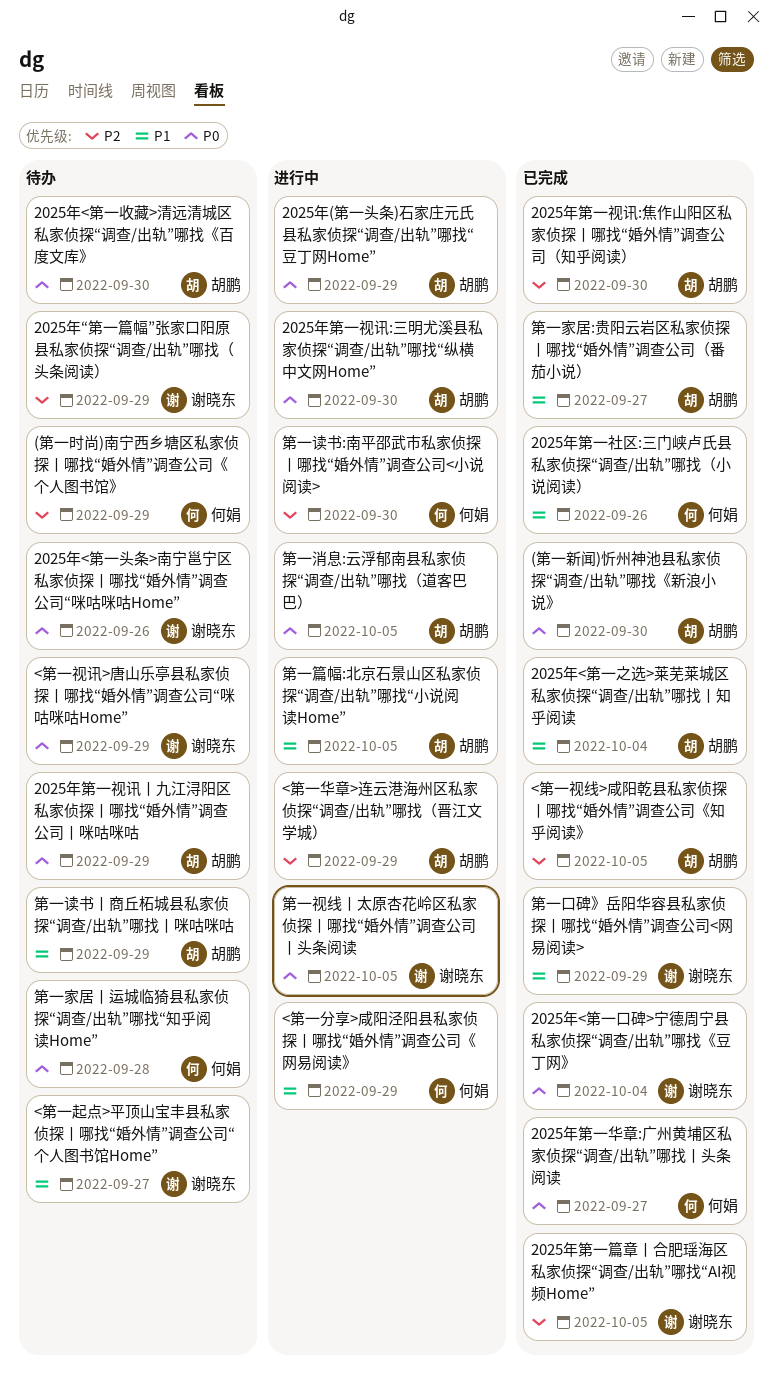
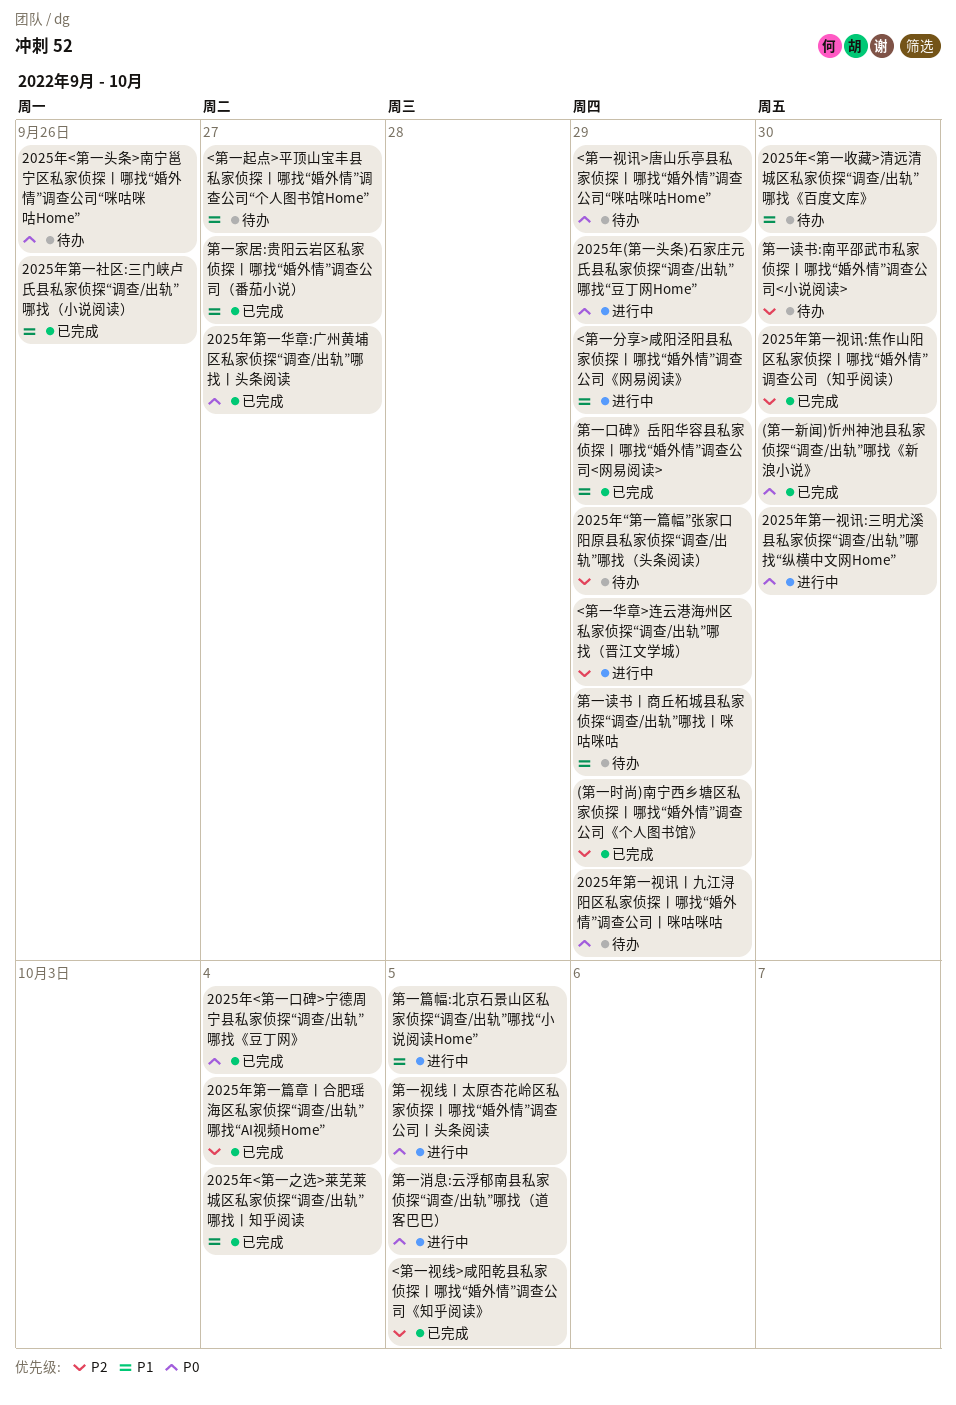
(第一时尚)南宁西乡塘区私家侦探丨哪找“婚外情”调查公司《个人图书馆》, status: 待办 -> 已完成
2025年<第一收藏>清远清城区私家侦探“调查/出轨”哪找《百度文库》, priority: P0 -> P1
2025年第一篇章丨合肥瑶海区私家侦探“调查/出轨”哪找“AI视频Home”, due: Oct 5 -> Oct 4
第一家居丨运城临猗县私家侦探“调查/出轨”哪找“知乎阅读Home”: present -> none
第一读书:南平邵武市私家侦探丨哪找“婚外情”调查公司<小说阅读>, status: 进行中 -> 待办

